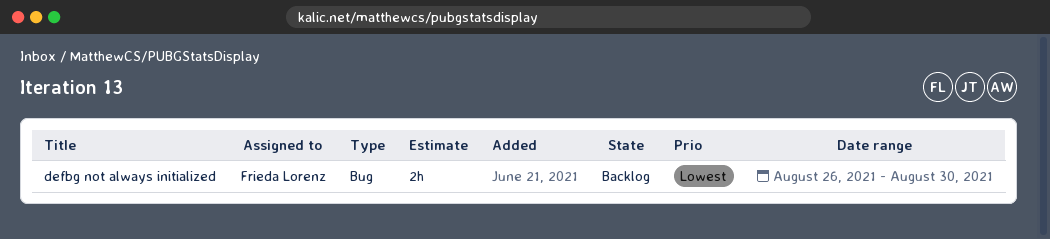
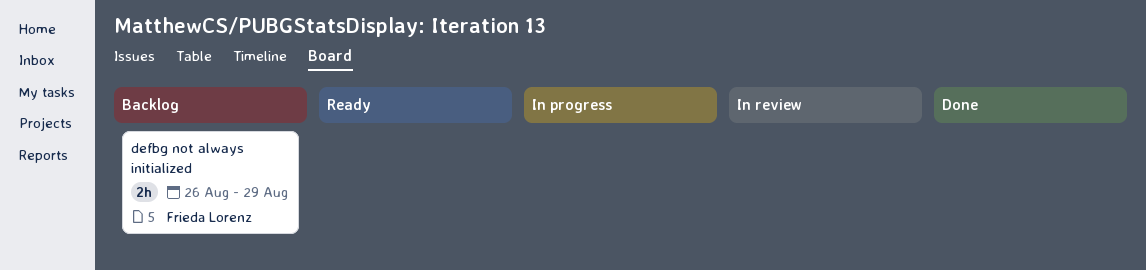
defbg not always initialized, due: Aug 30 -> Aug 29

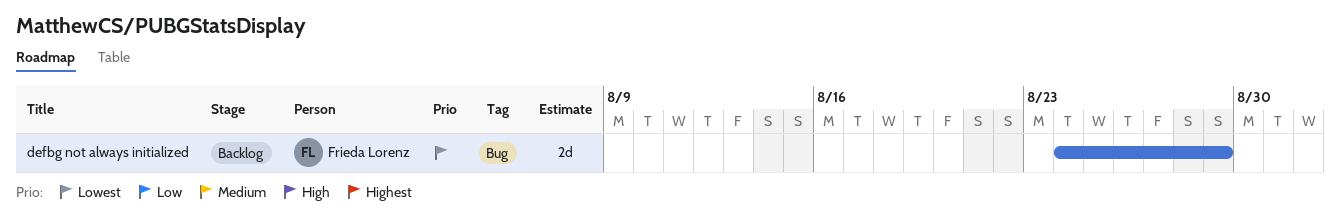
defbg not always initialized, estimate: 2h -> 2d
defbg not always initialized, start: Aug 26 -> Aug 24

